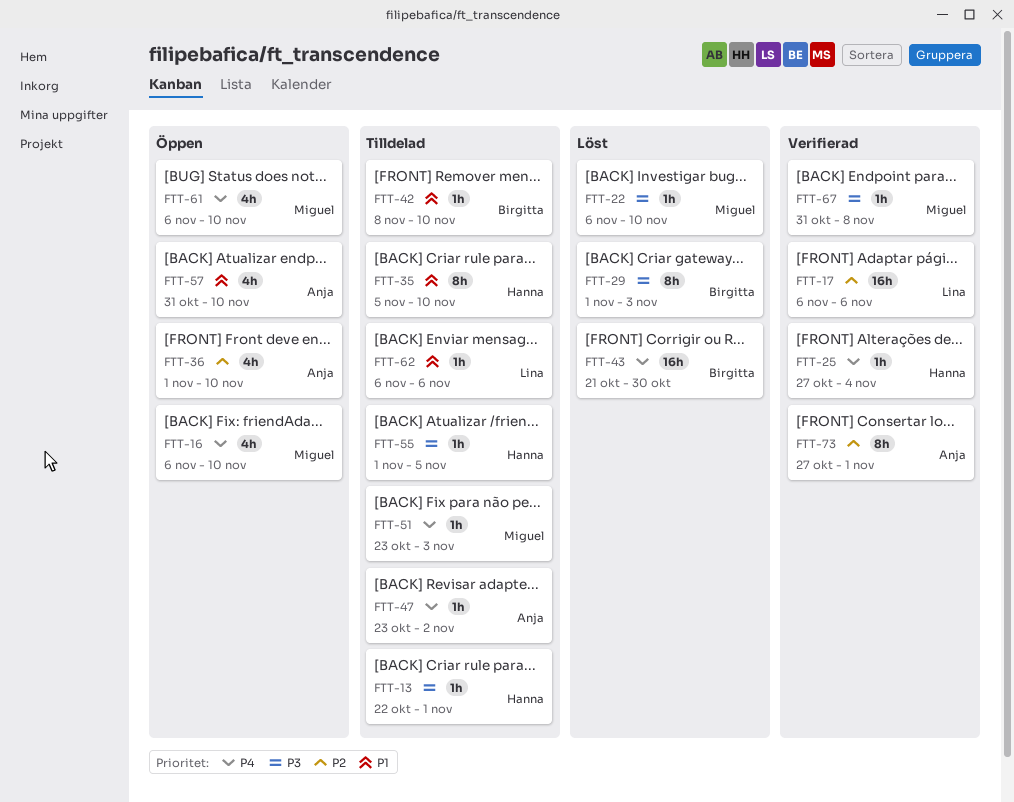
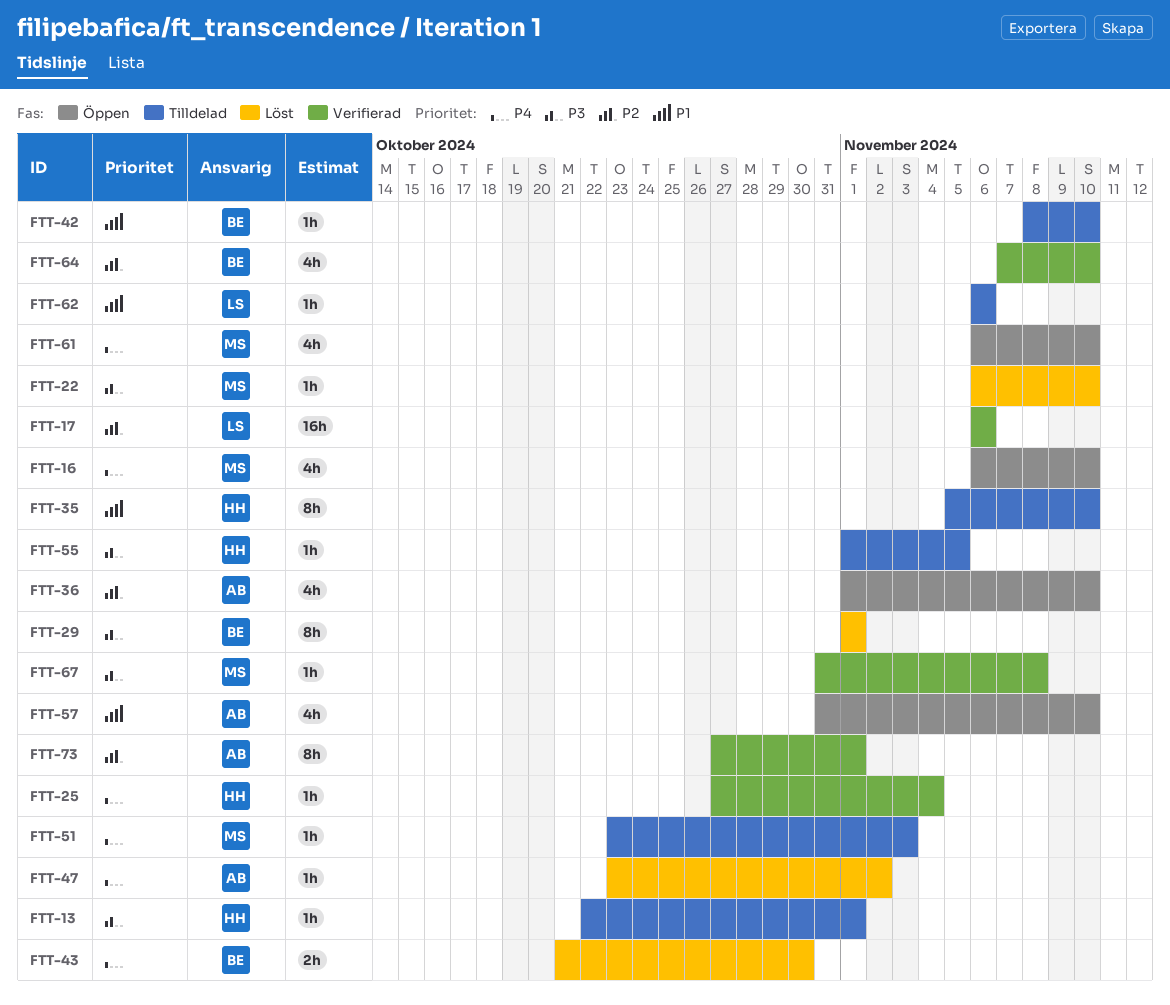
FTT-29, due: Nov 3 -> Nov 1
FTT-43, estimate: 16h -> 2h
FTT-47, status: Tilldelad -> Löst
FTT-64: none -> present

